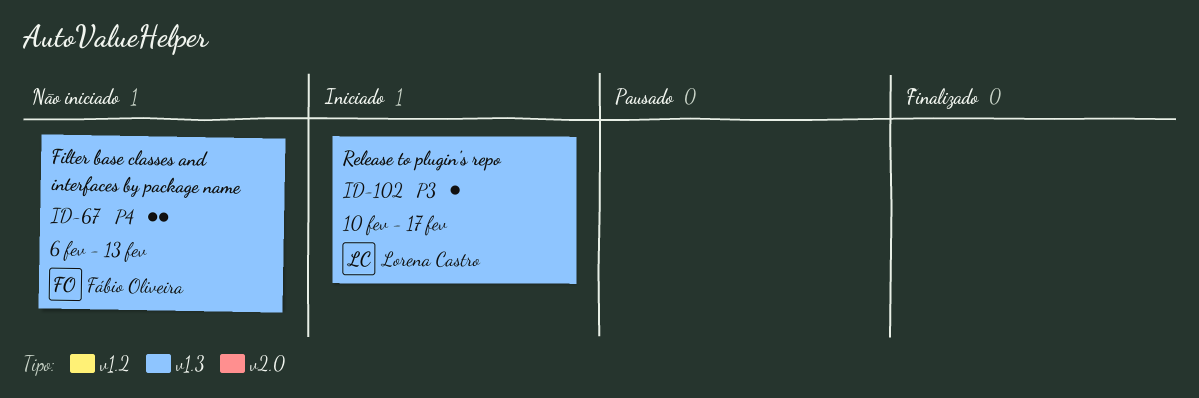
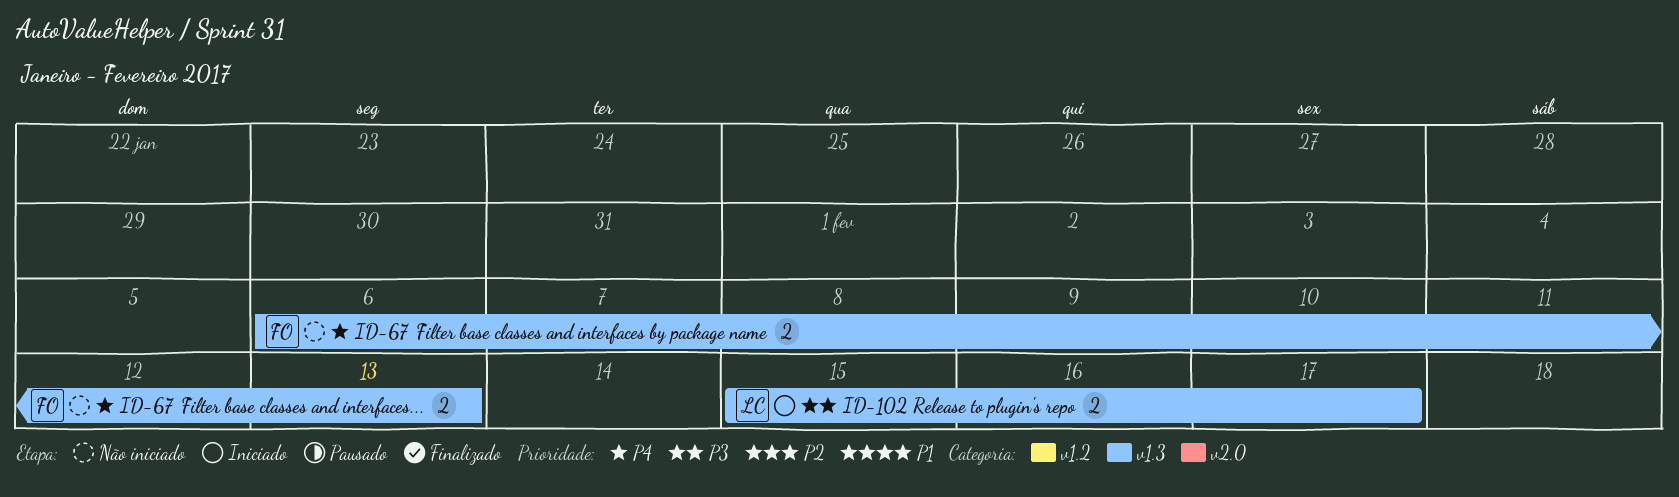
ID-102, estimate: 1 -> 2
ID-102, start: Feb 10 -> Feb 15

